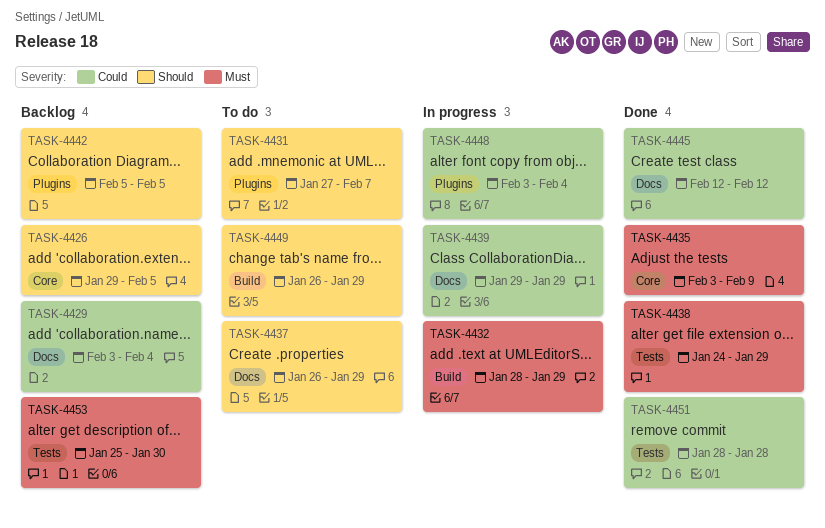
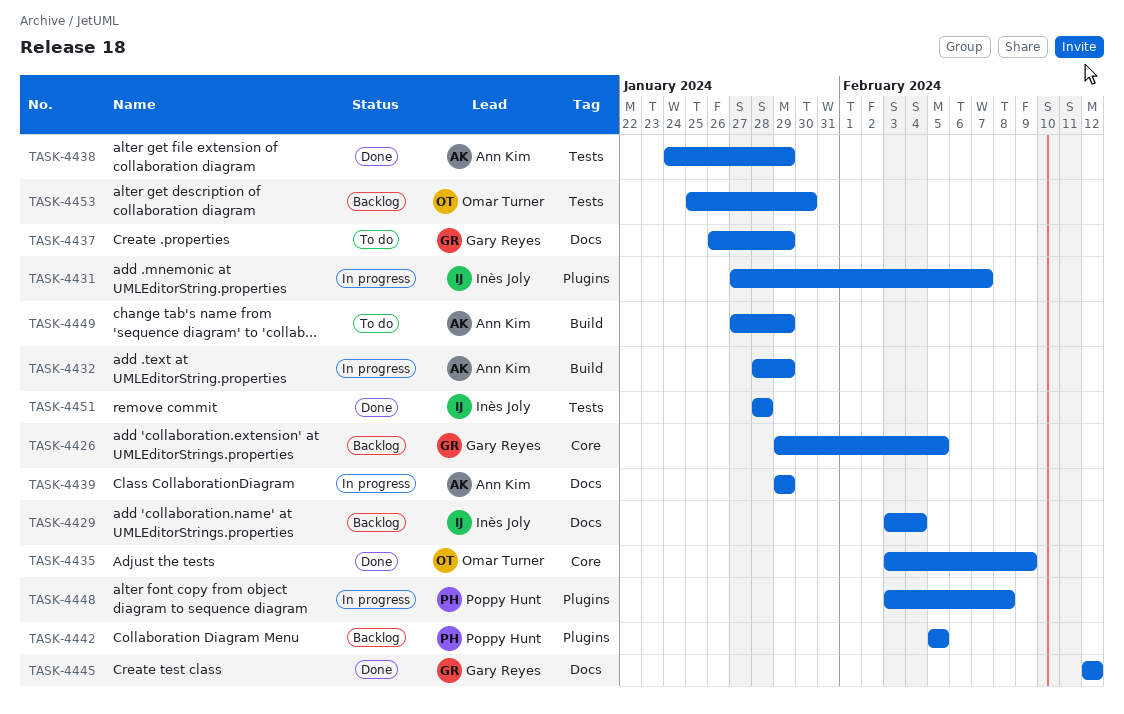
TASK-4431, status: To do -> In progress
TASK-4448, due: Feb 4 -> Feb 8
TASK-4449, start: Jan 26 -> Jan 27

